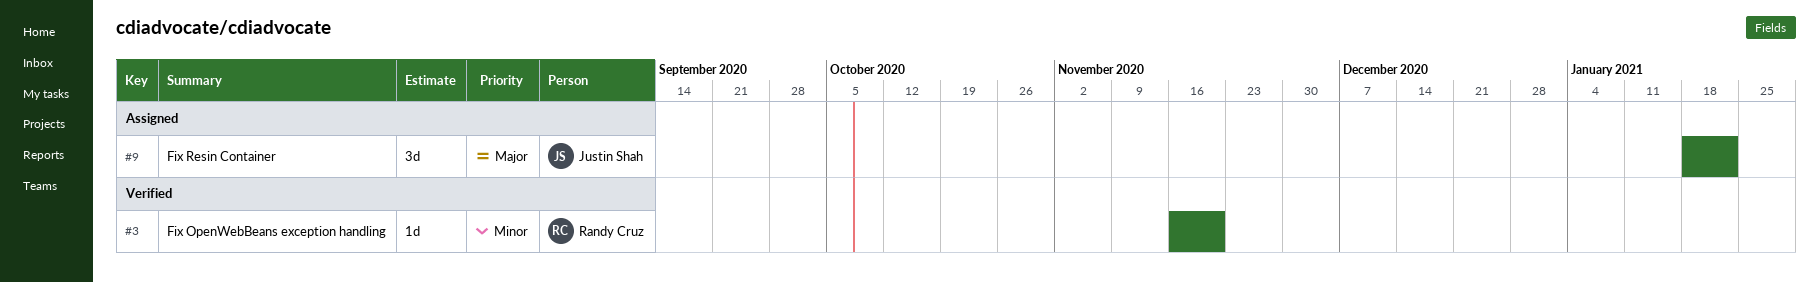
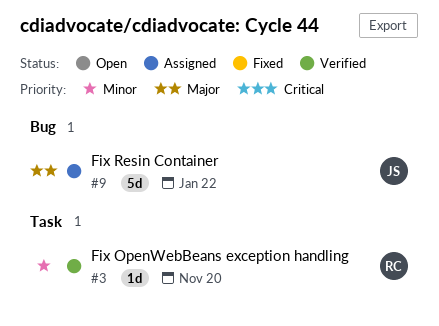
#9, estimate: 3d -> 5d

